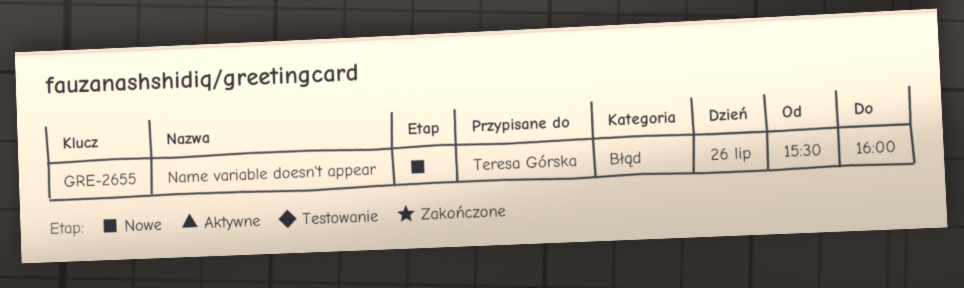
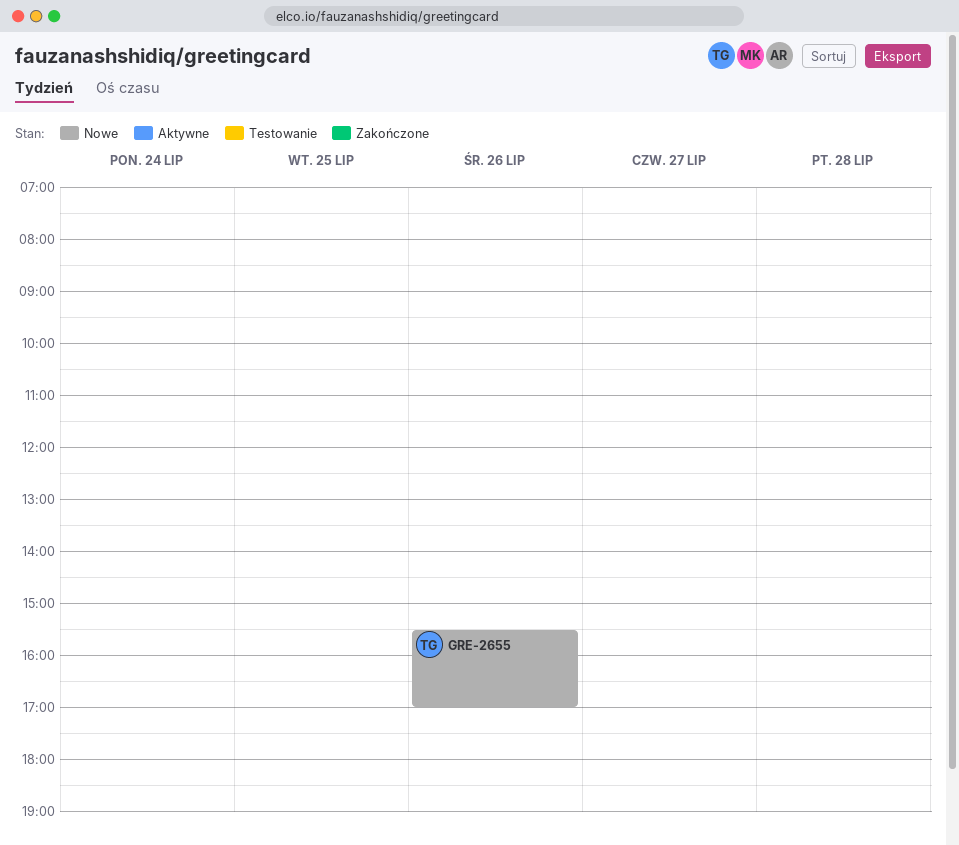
GRE-2655, ends: 16:00 -> 17:00

